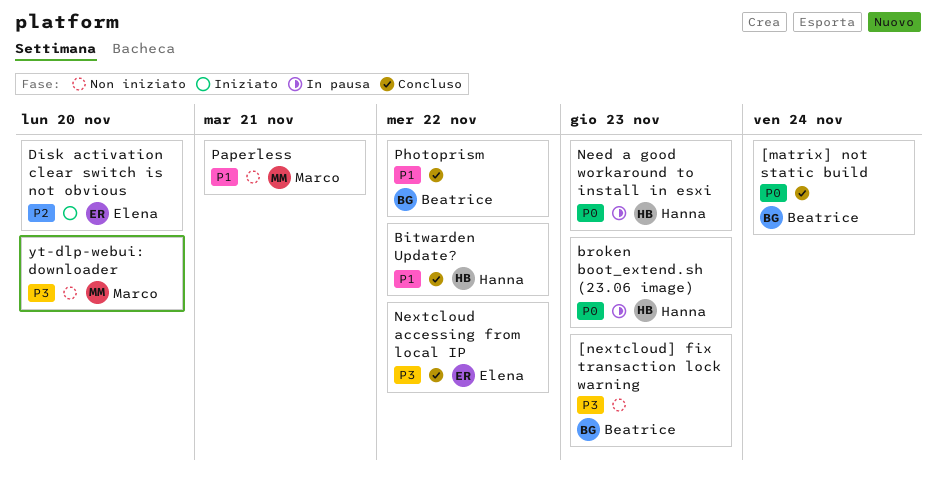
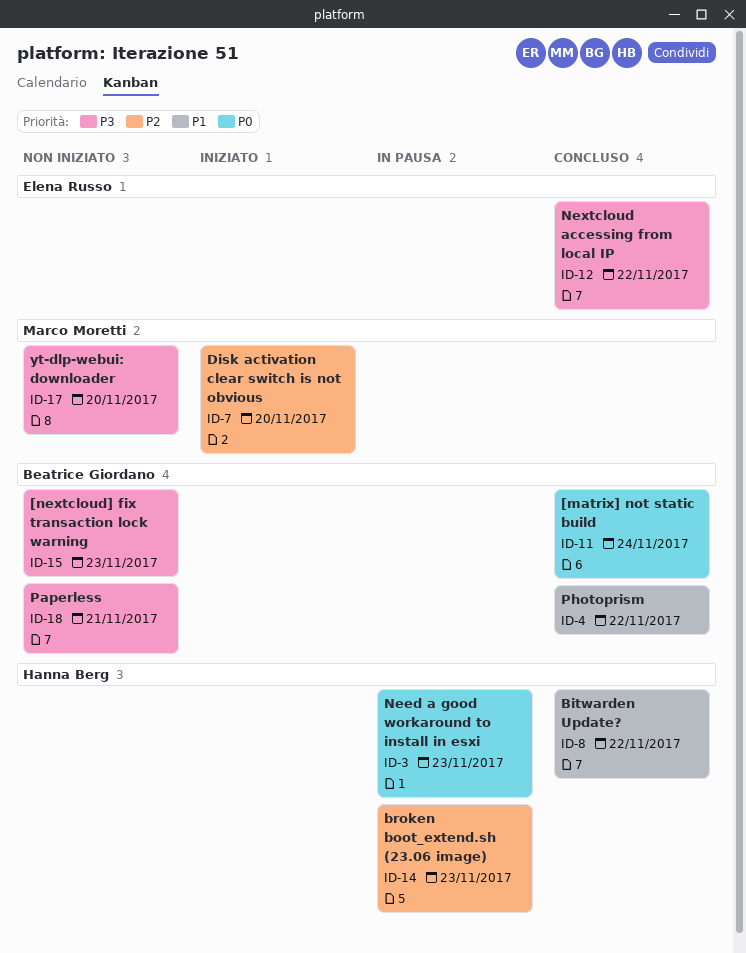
broken boot_extend.sh (23.06 image), priority: P0 -> P2
Disk activation clear switch is not obvious, owner: Elena Russo -> Marco Moretti
Paperless, owner: Marco Moretti -> Beatrice Giordano
Paperless, priority: P1 -> P3

